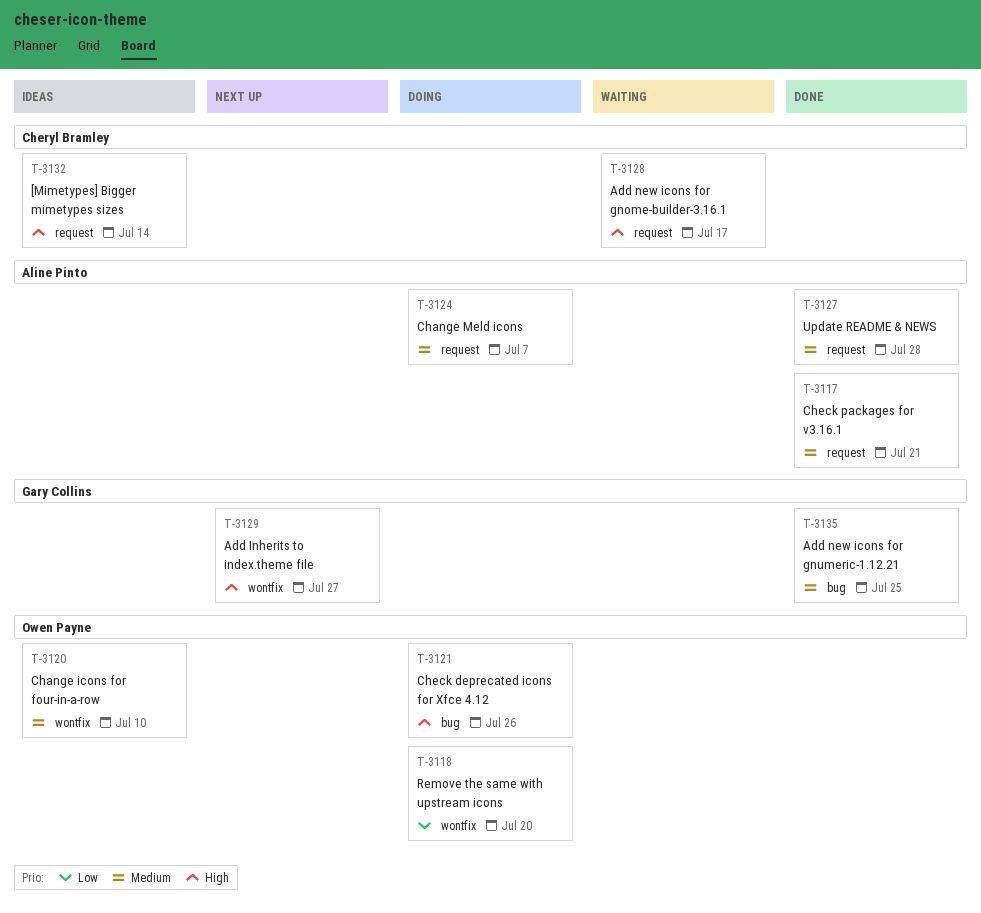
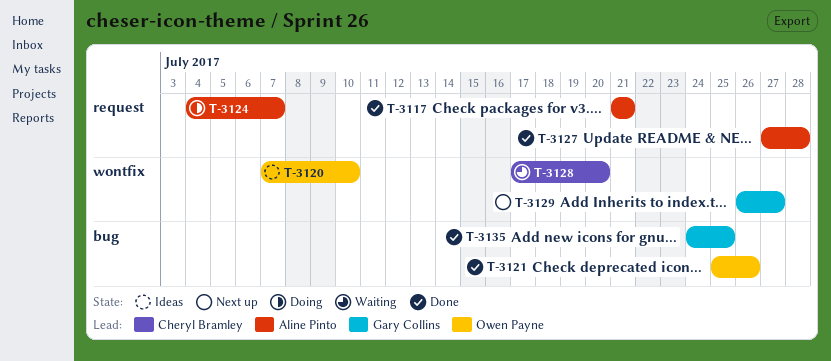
T-3118: present -> none
T-3121, status: Doing -> Done
T-3128, label: request -> wontfix
T-3128, due: Jul 17 -> Jul 20
T-3132: present -> none

